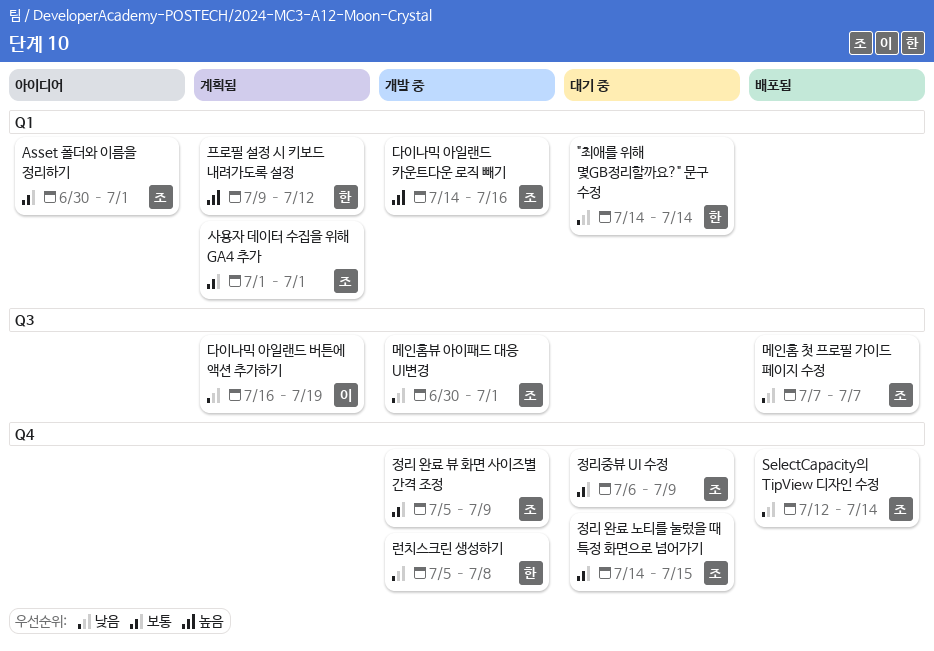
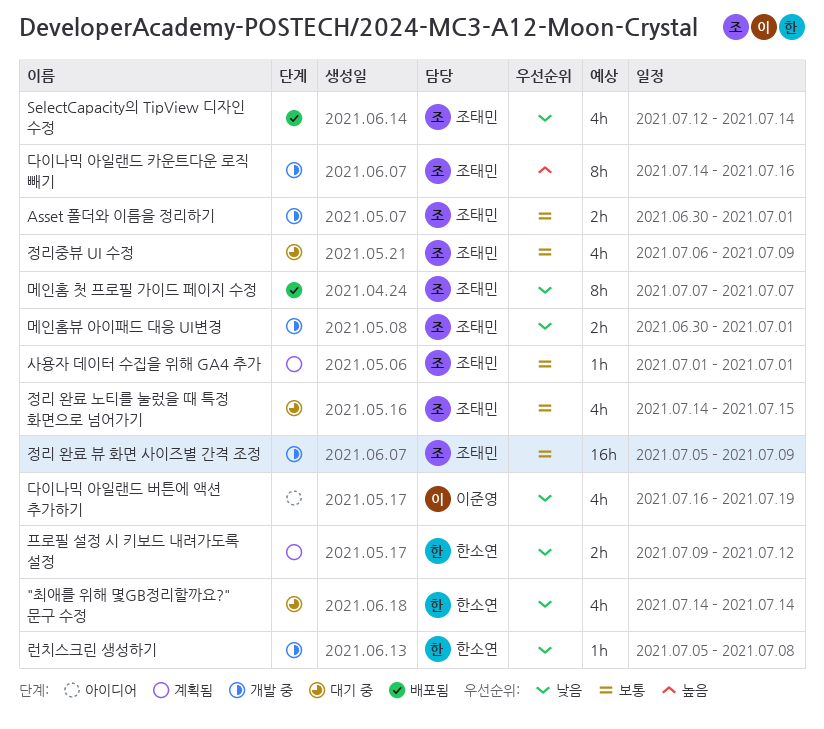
Asset 폴더와 이름을 정리하기, status: 아이디어 -> 개발 중
다이나믹 아일랜드 버튼에 액션 추가하기, status: 계획됨 -> 아이디어
프로필 설정 시 키보드 내려가도록 설정, priority: 높음 -> 낮음

